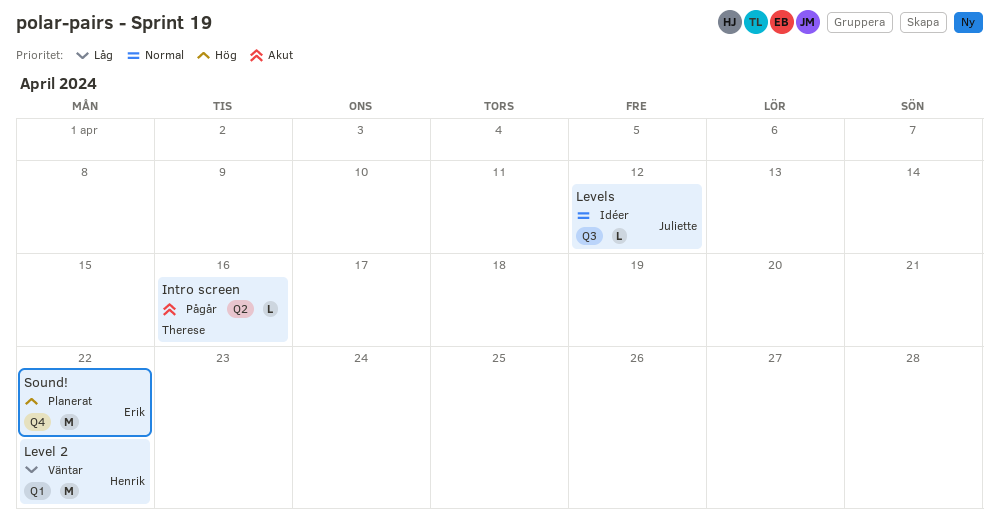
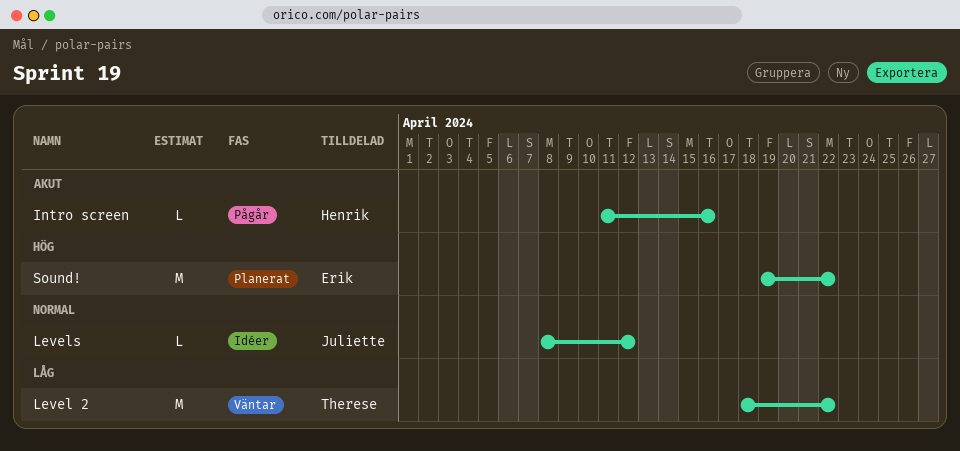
Intro screen, owner: Therese -> Henrik
Level 2, owner: Henrik -> Therese

